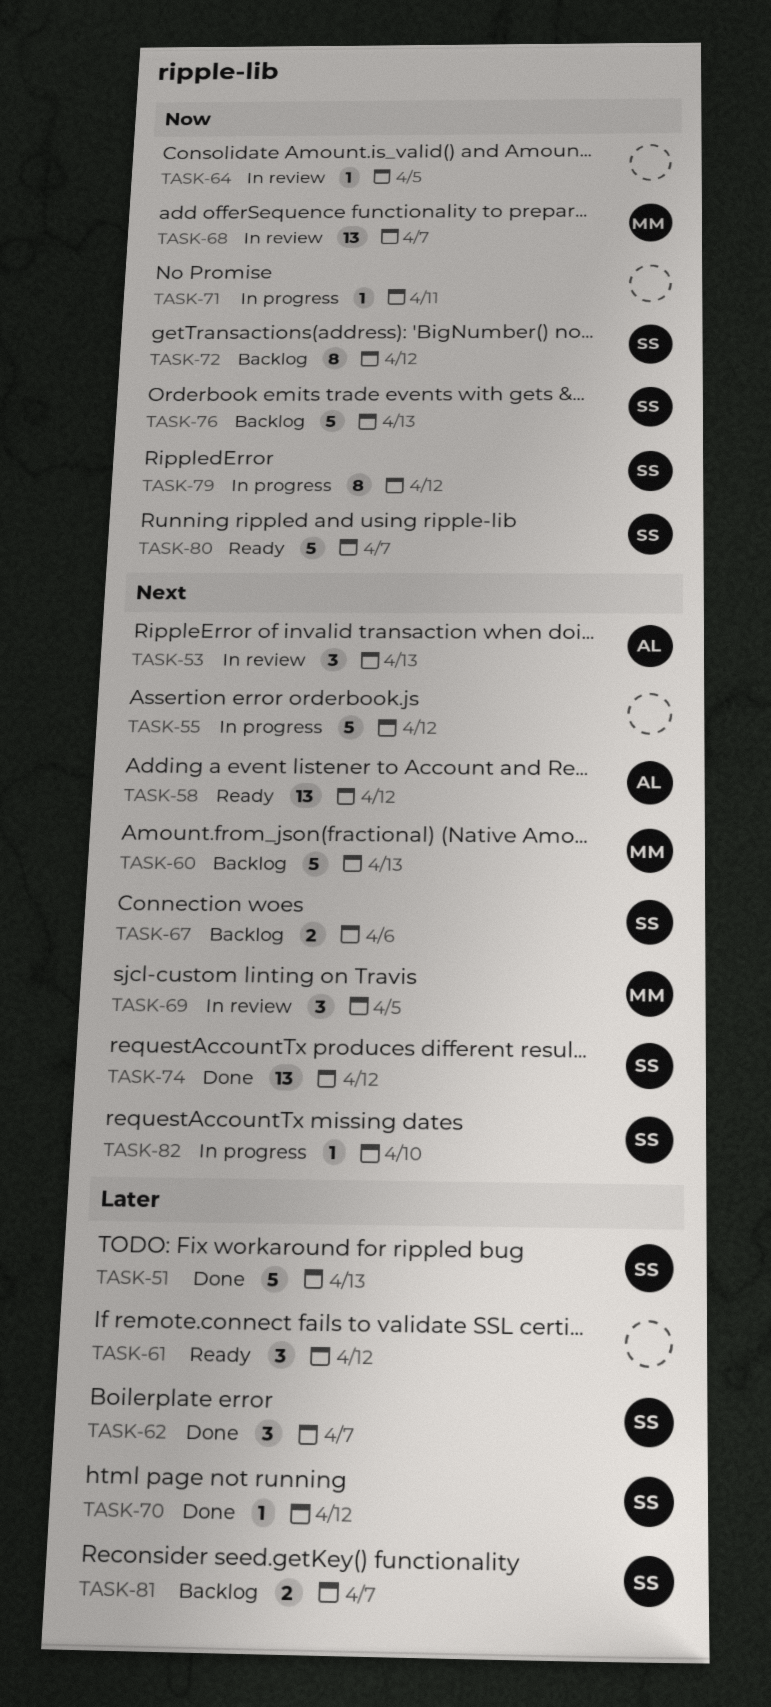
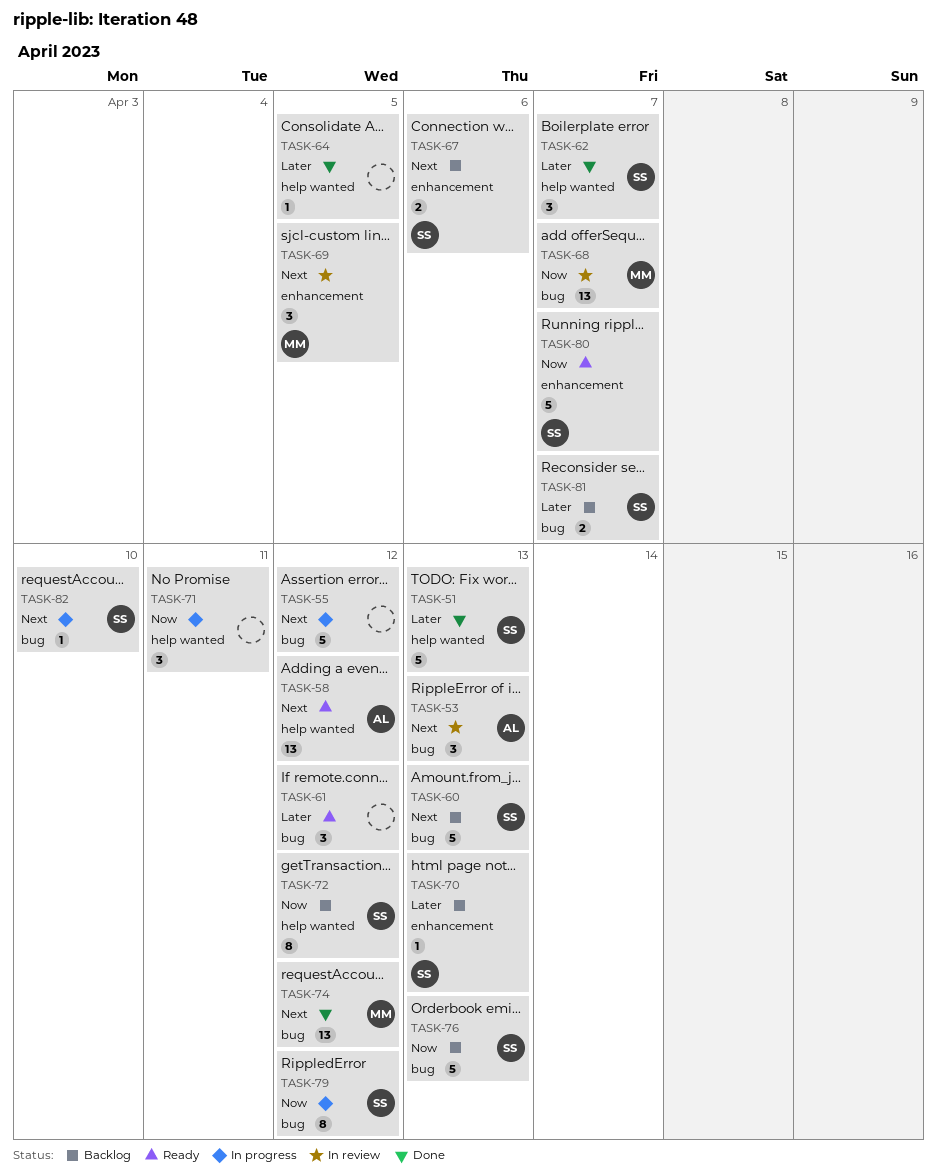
TASK-60, owner: MM -> SS
TASK-64, status: In review -> Done
TASK-64, priority: Now -> Later
TASK-70, status: Done -> Backlog
TASK-70, due: Apr 12 -> Apr 13
TASK-71, estimate: 1 -> 3
TASK-74, owner: SS -> MM

